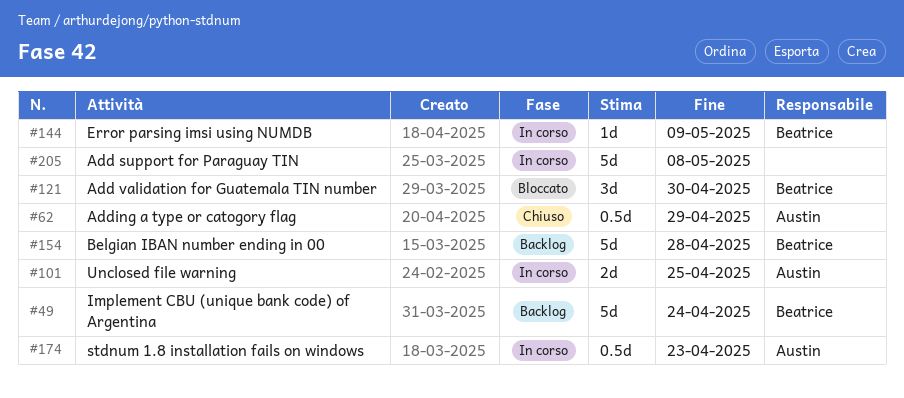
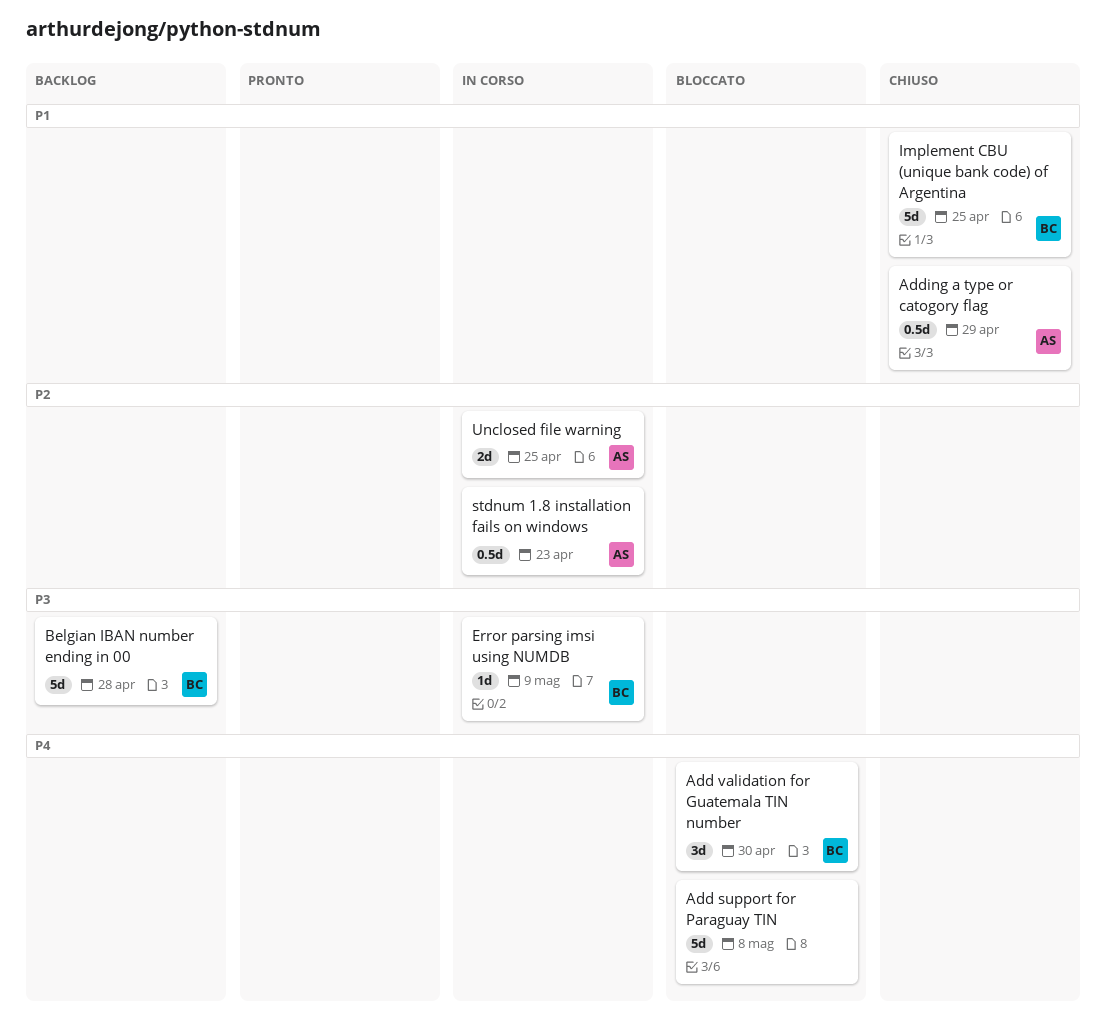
Add support for Paraguay TIN, status: In corso -> Bloccato
Implement CBU (unique bank code) of Argentina, status: Backlog -> Chiuso
Implement CBU (unique bank code) of Argentina, due: Apr 24 -> Apr 25

